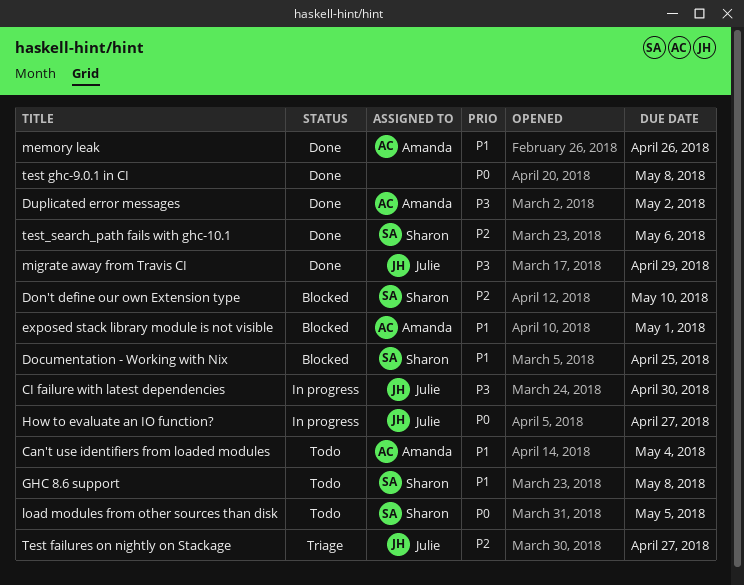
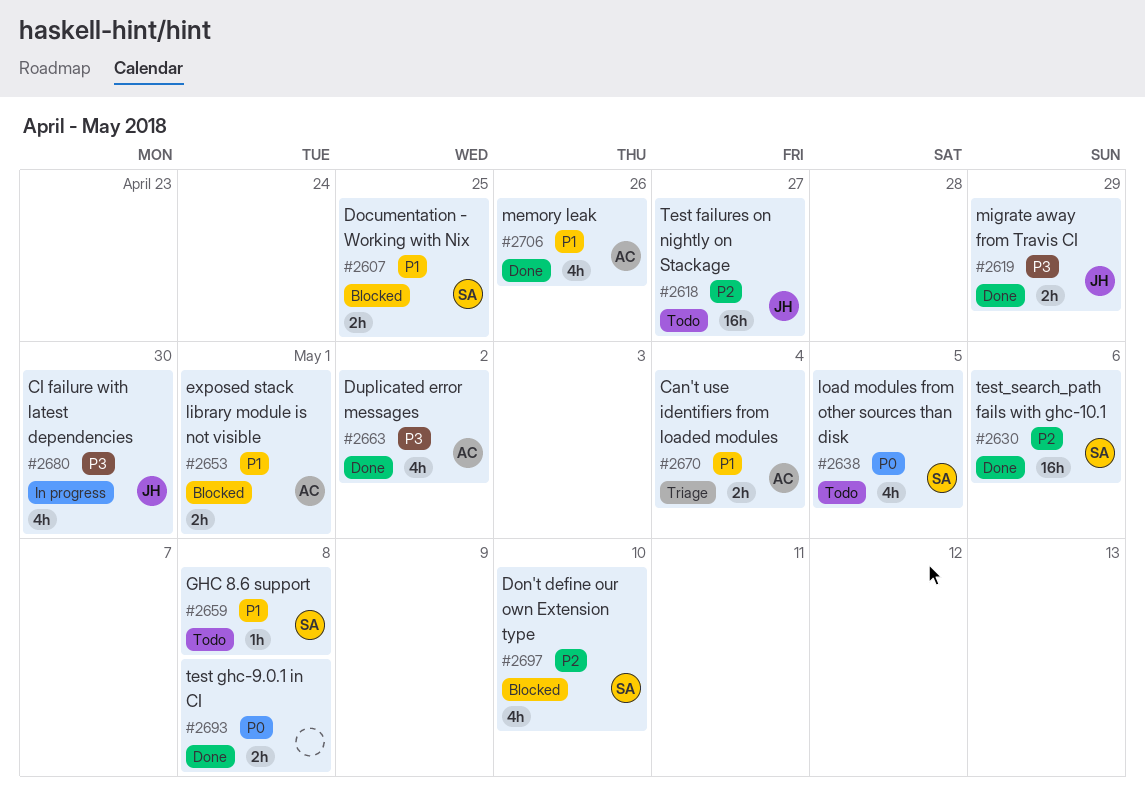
Can't use identifiers from loaded modules, status: Todo -> Triage
How to evaluate an IO function?: present -> none
Test failures on nightly on Stackage, status: Triage -> Todo

